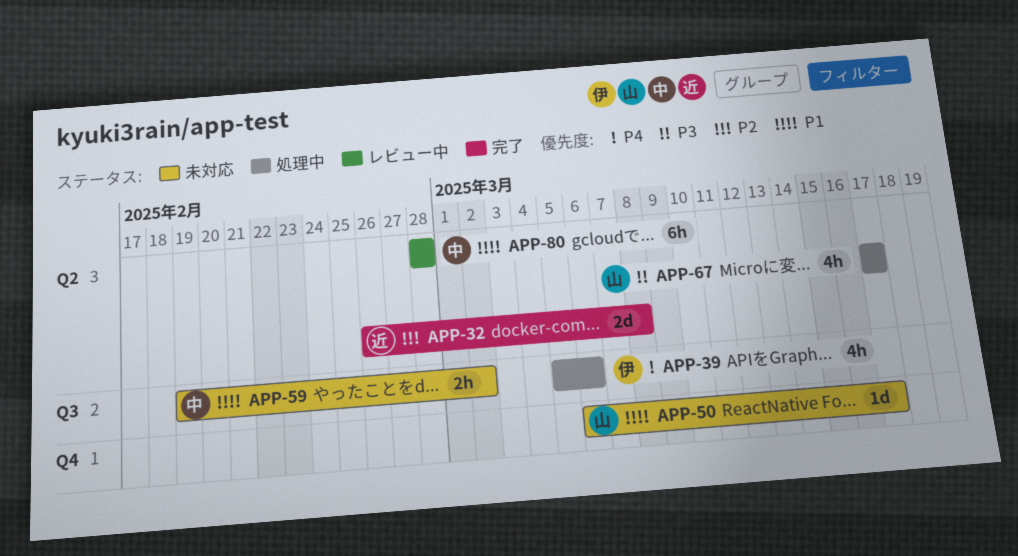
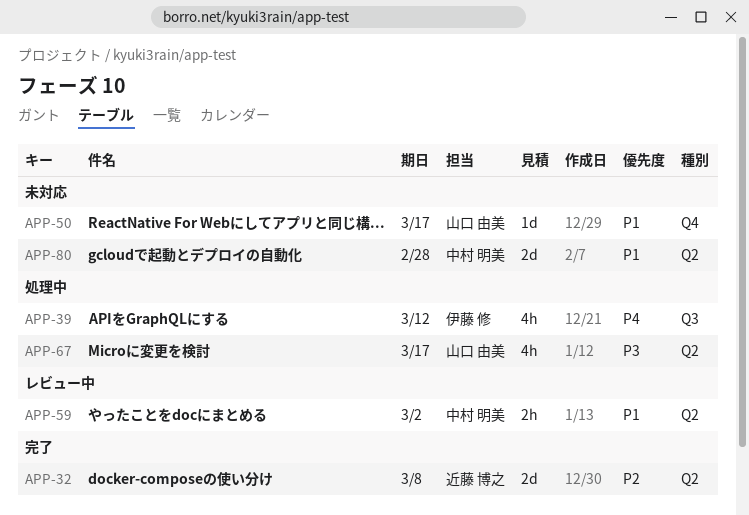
APP-39, due: Mar 6 -> Mar 12
APP-59, status: 未対応 -> レビュー中
APP-59, label: Q3 -> Q2
APP-80, status: レビュー中 -> 未対応
APP-80, estimate: 6h -> 2d

